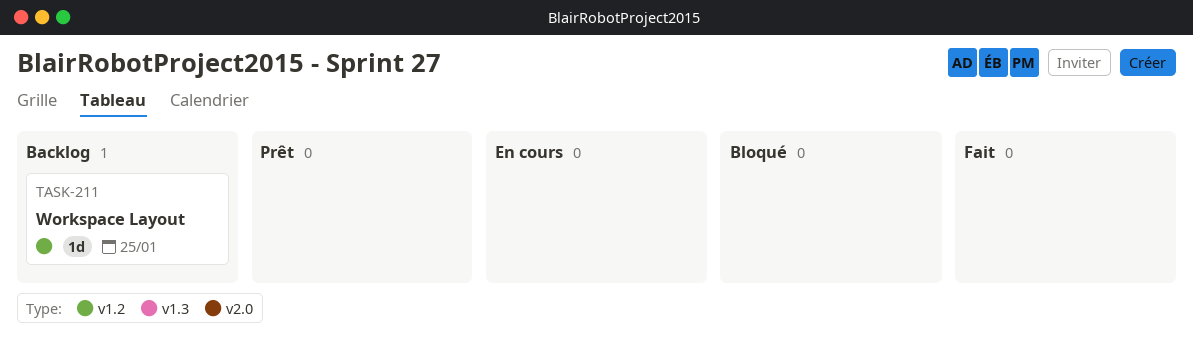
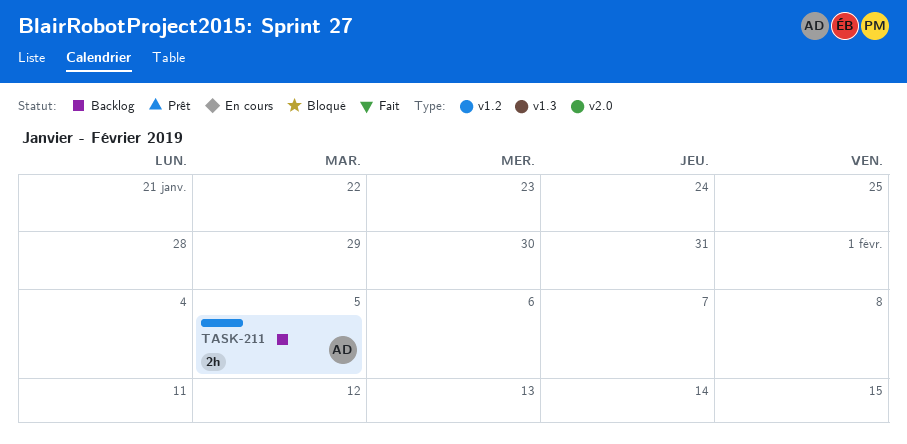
TASK-211, estimate: 1d -> 2h
TASK-211, due: Jan 25 -> Feb 5

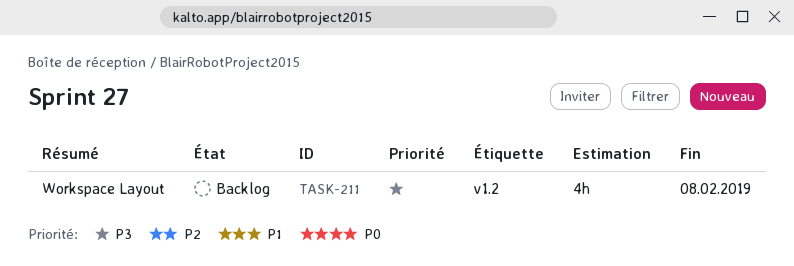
TASK-211, estimate: 2h -> 4h
TASK-211, due: Feb 5 -> Feb 8

